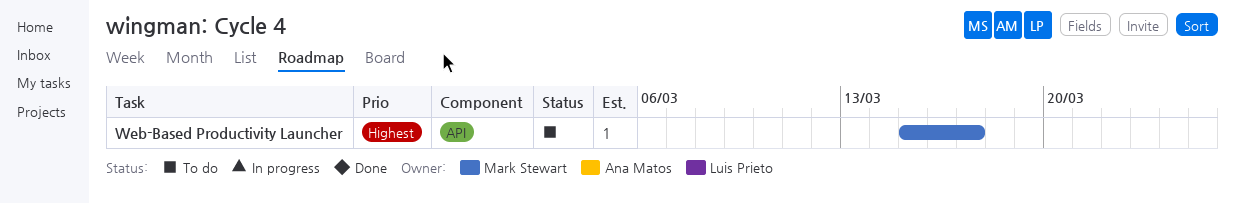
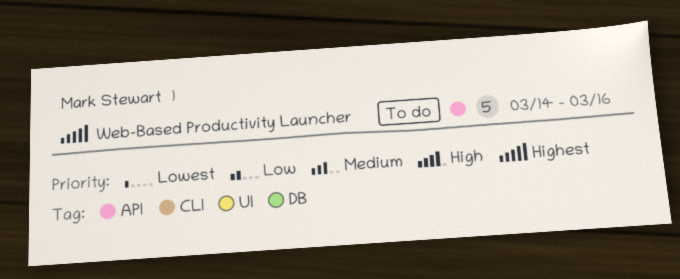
Web-Based Productivity Launcher, estimate: 1 -> 5
Web-Based Productivity Launcher, start: Mar 15 -> Mar 14
Web-Based Productivity Launcher, due: Mar 17 -> Mar 16

